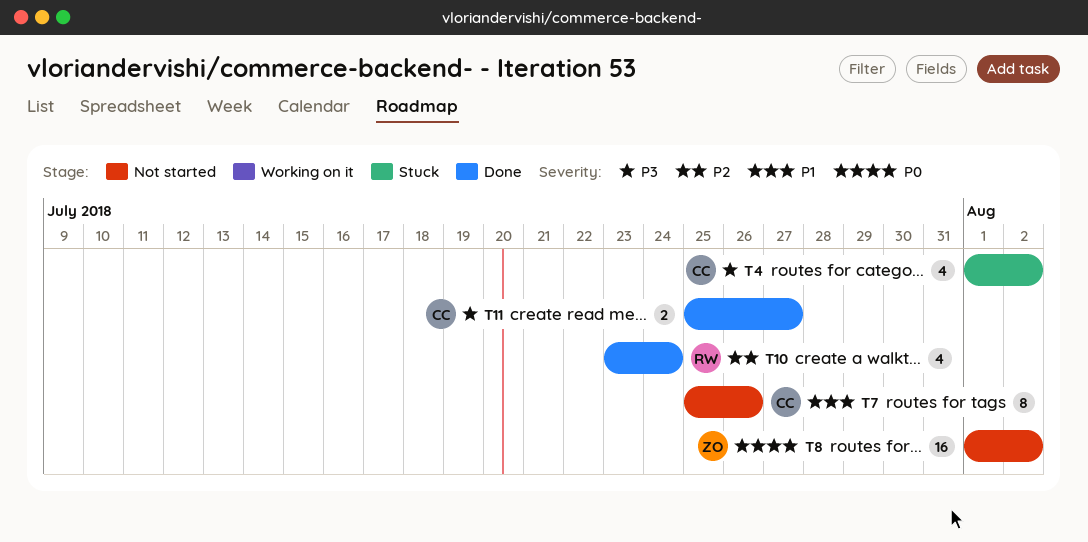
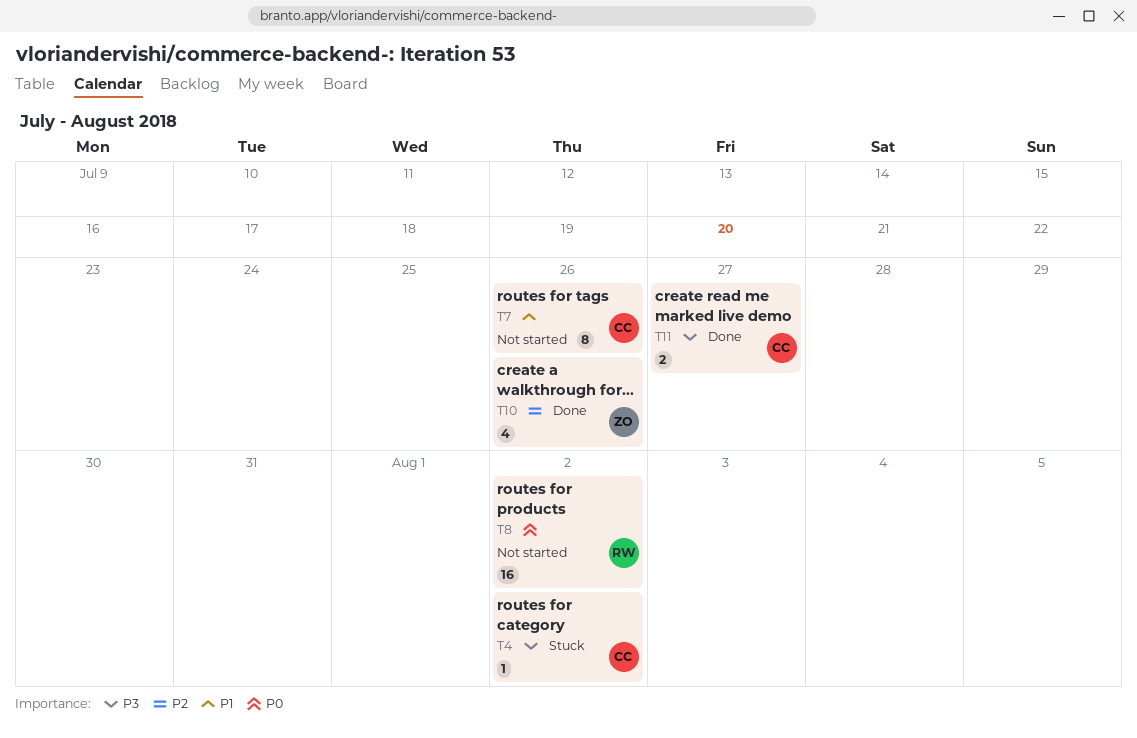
T4, estimate: 4 -> 1
T8, owner: ZO -> RW
T10, owner: RW -> ZO
T10, due: Jul 24 -> Jul 26

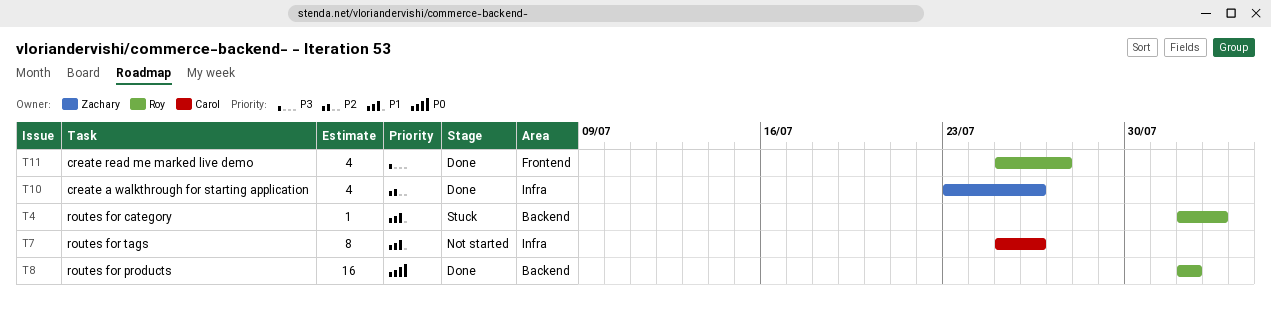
T4, owner: Carol -> Roy
T4, priority: P3 -> P1
T8, status: Not started -> Done
T8, due: Aug 2 -> Aug 1
T11, owner: Carol -> Roy
T11, estimate: 2 -> 4

